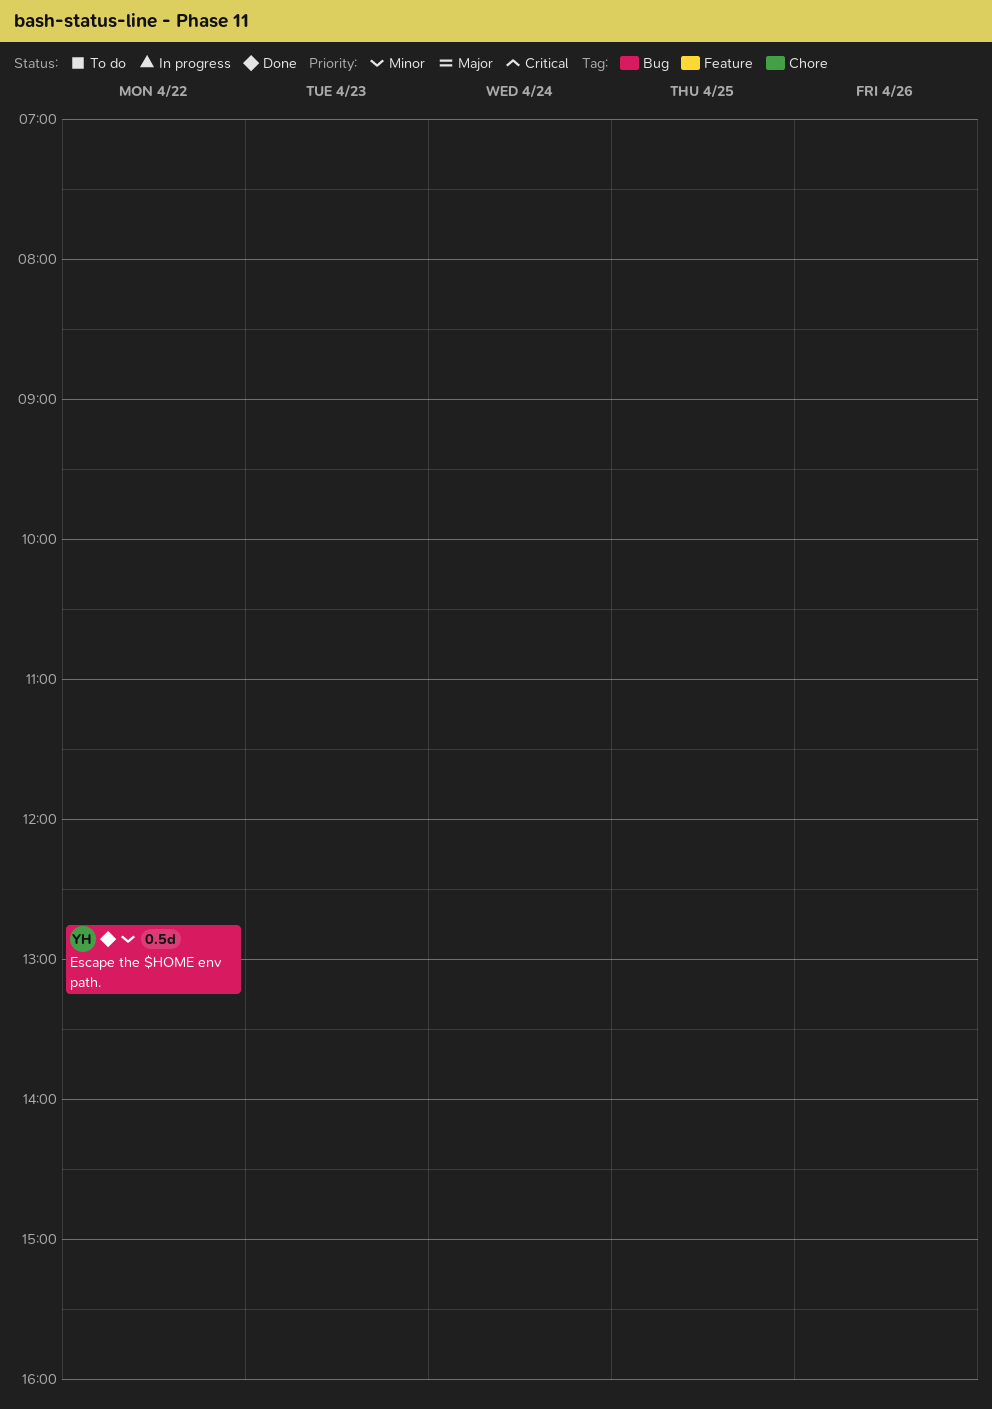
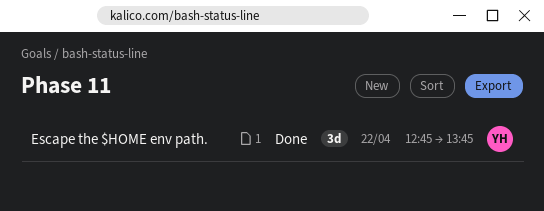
Escape the $HOME env path., estimate: 0.5d -> 3d
Escape the $HOME env path., ends: 13:15 -> 13:45

